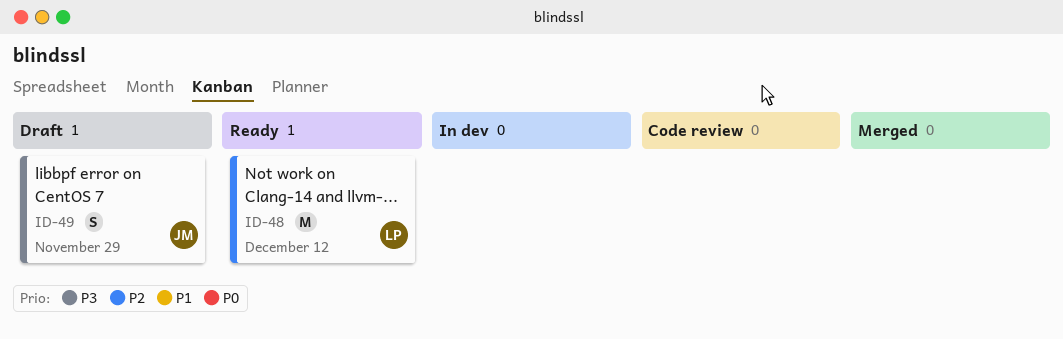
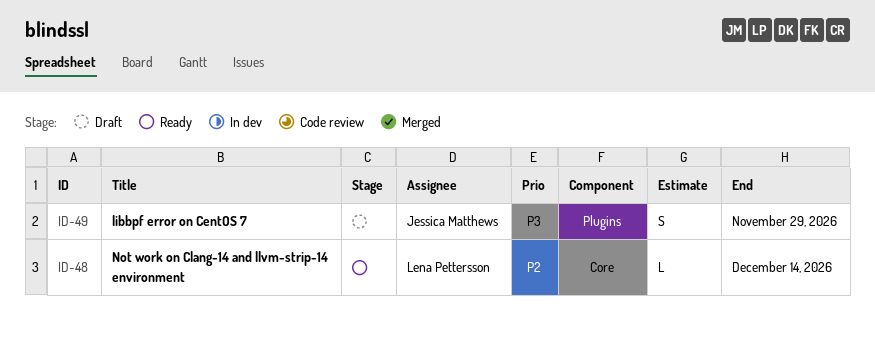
ID-48, estimate: M -> L
ID-48, due: Dec 12 -> Dec 14

